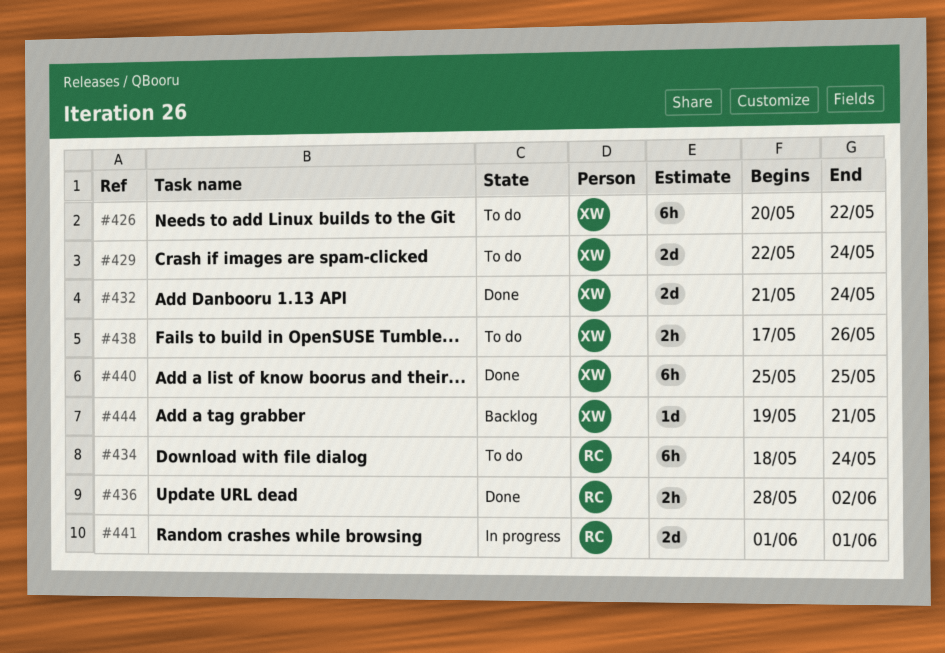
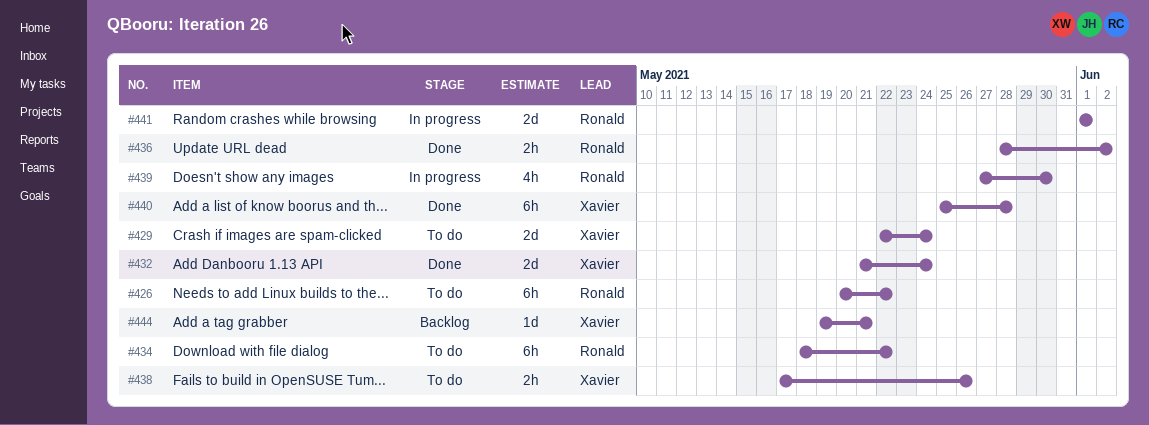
#426, owner: Xavier -> Ronald
#434, due: May 24 -> May 22
#439: none -> present
#440, due: May 25 -> May 28

